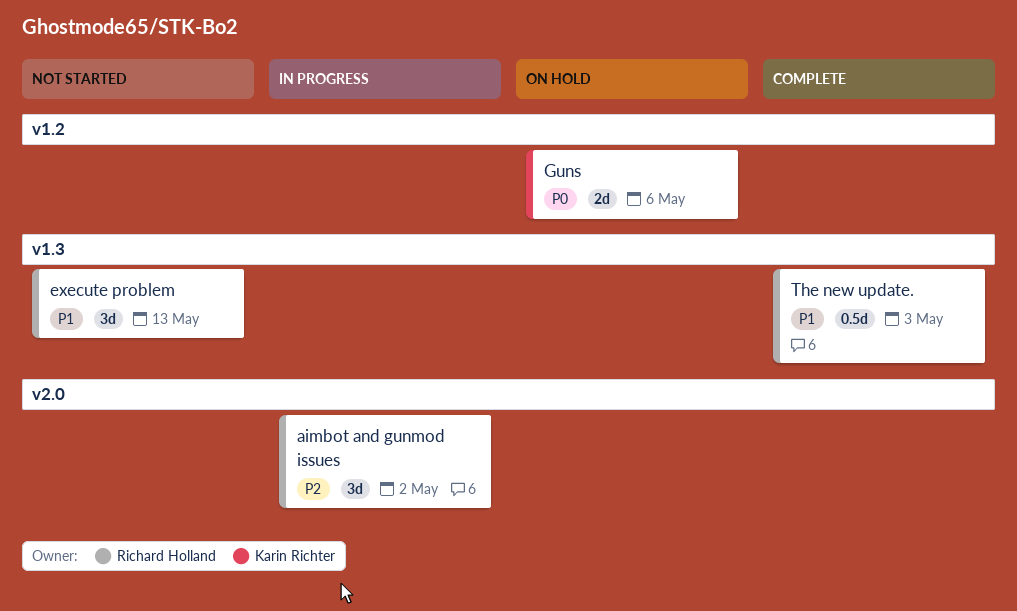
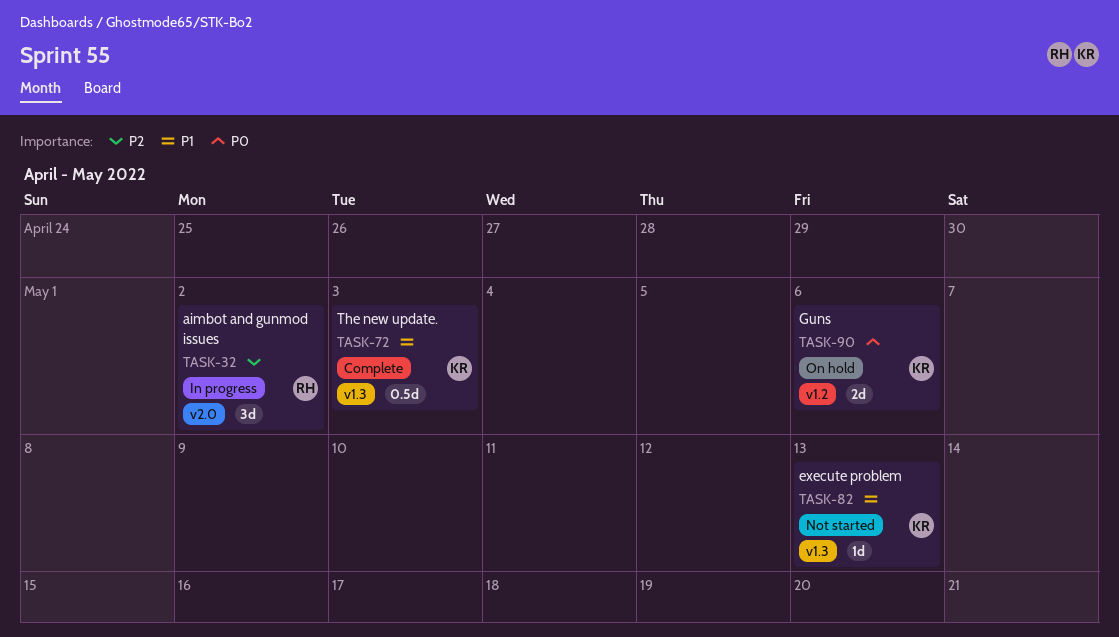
execute problem, owner: Richard Holland -> Karin Richter
execute problem, estimate: 3d -> 1d
The new update., owner: Richard Holland -> Karin Richter

